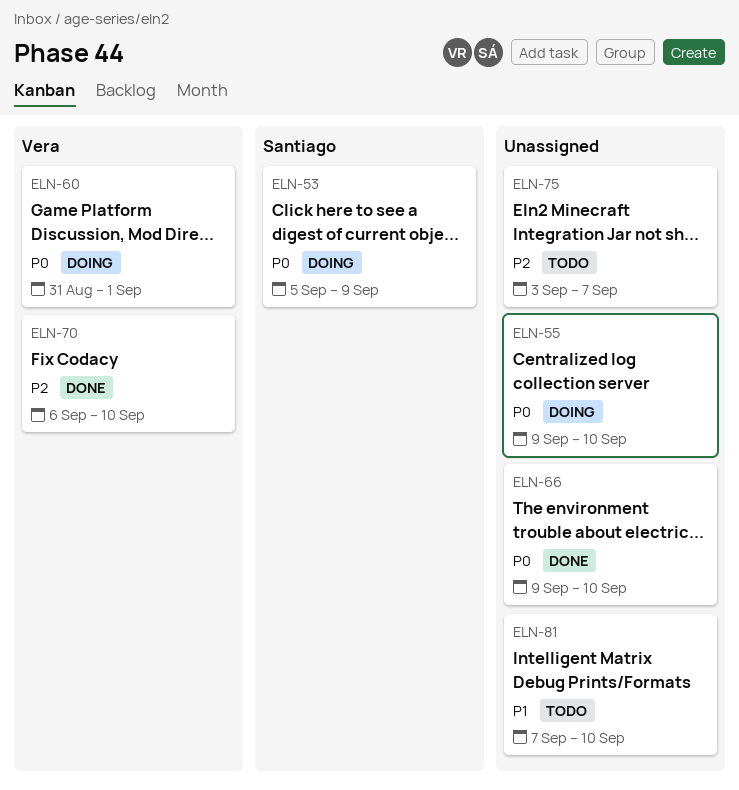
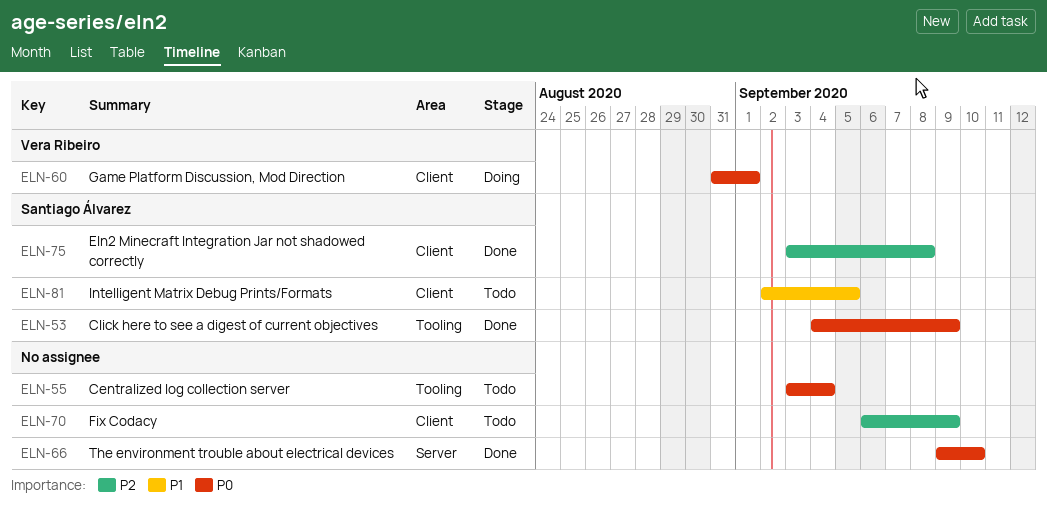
ELN-53, status: Doing -> Done
ELN-53, start: Sep 5 -> Sep 4
ELN-55, status: Doing -> Todo
ELN-55, start: Sep 9 -> Sep 3
ELN-55, due: Sep 10 -> Sep 4
ELN-70, status: Done -> Todo
ELN-70, owner: Vera Ribeiro -> none
ELN-70, due: Sep 10 -> Sep 9
ELN-75, status: Todo -> Done
ELN-75, owner: none -> Santiago Álvarez
ELN-75, due: Sep 7 -> Sep 8
ELN-81, owner: none -> Santiago Álvarez
ELN-81, start: Sep 7 -> Sep 2
ELN-81, due: Sep 10 -> Sep 5

